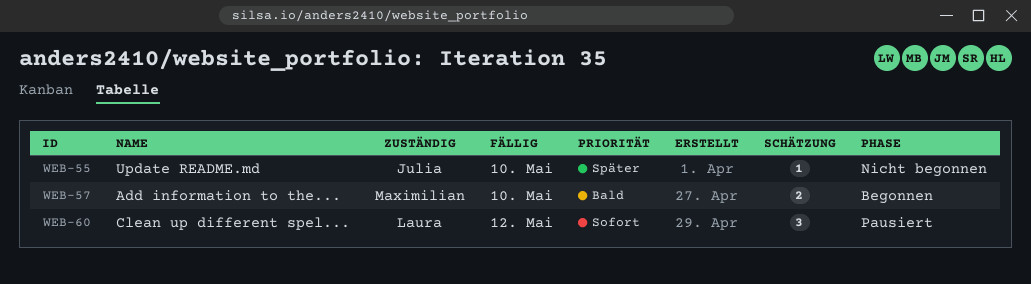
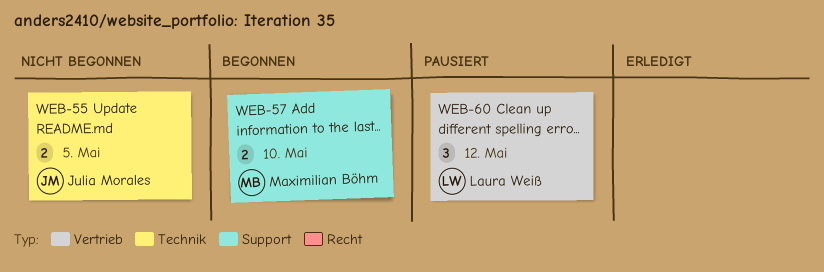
WEB-55, estimate: 1 -> 2
WEB-55, due: May 10 -> May 5

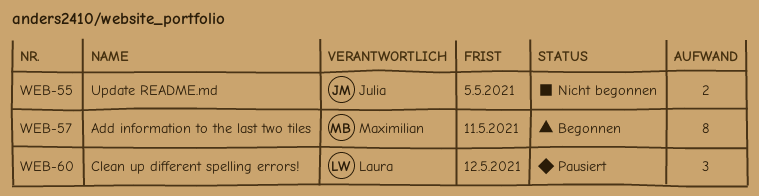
WEB-57, estimate: 2 -> 8
WEB-57, due: May 10 -> May 11

